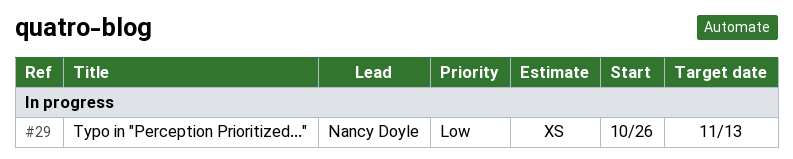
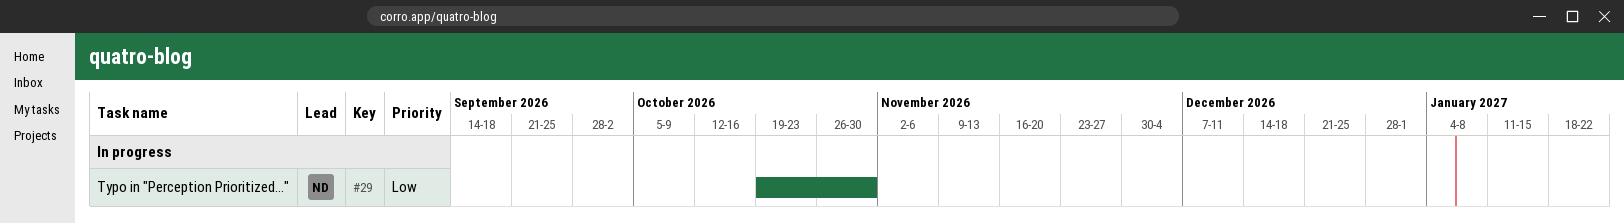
#29, start: Oct 26 -> Oct 19
#29, due: Nov 13 -> Oct 30

